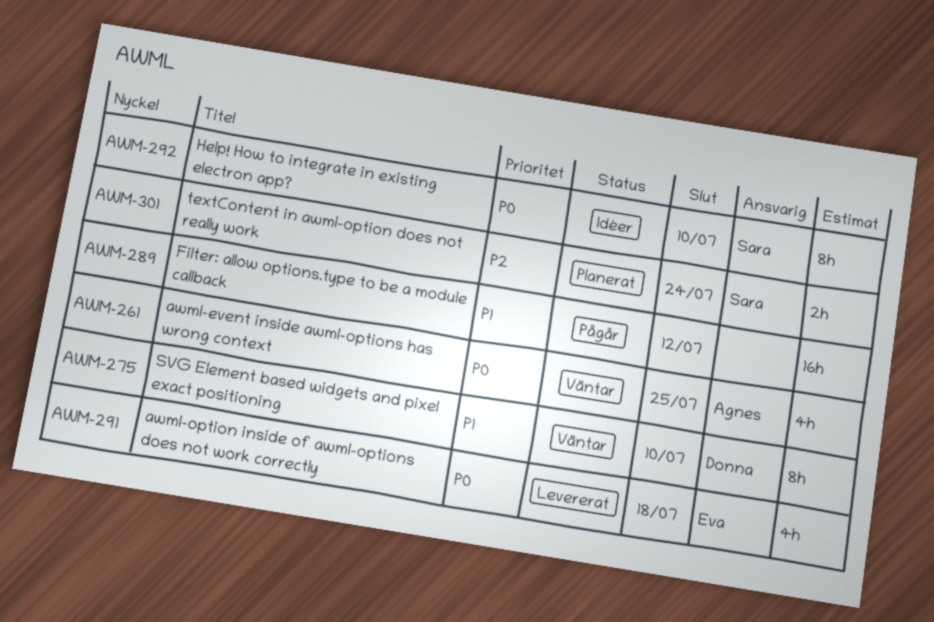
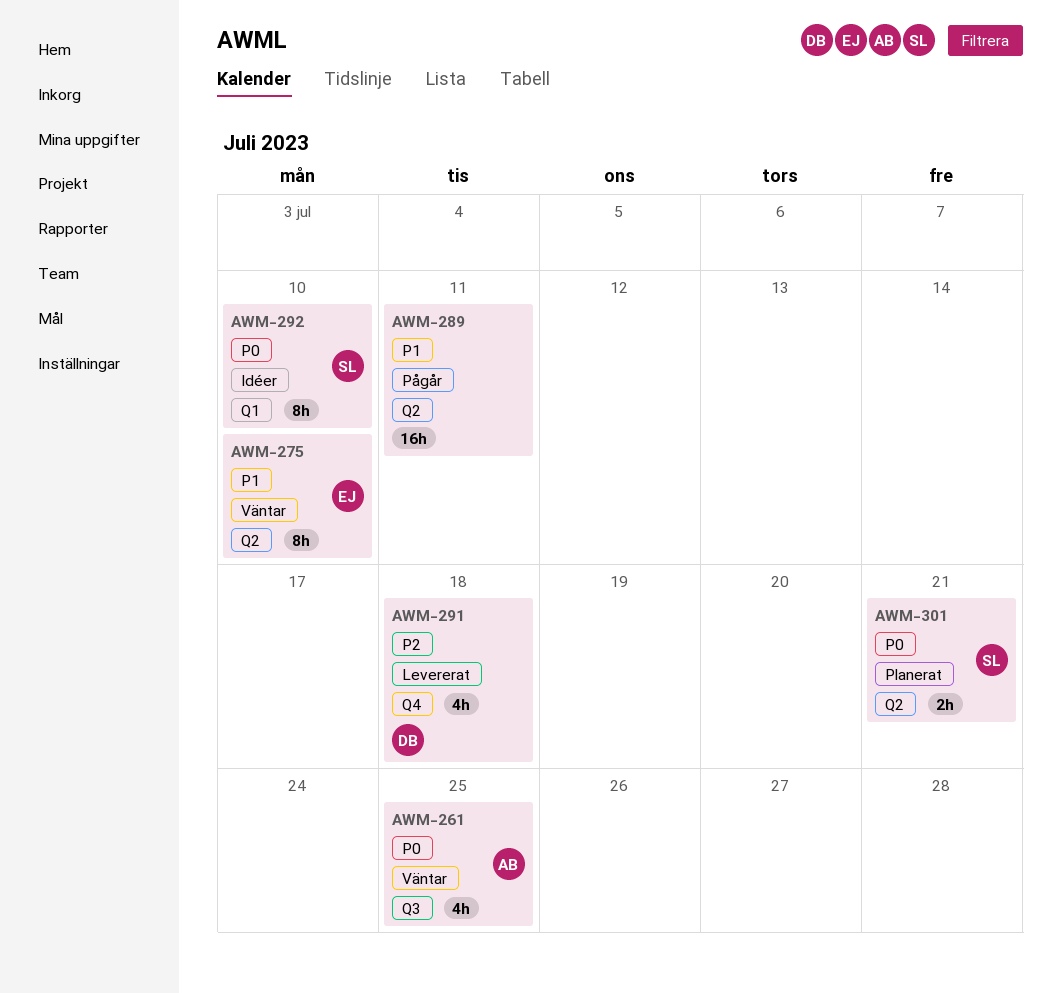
AWM-275, owner: Donna -> Eva
AWM-289, due: Jul 12 -> Jul 11
AWM-291, owner: Eva -> Donna
AWM-291, priority: P0 -> P2
AWM-301, priority: P2 -> P0
AWM-301, due: Jul 24 -> Jul 21

